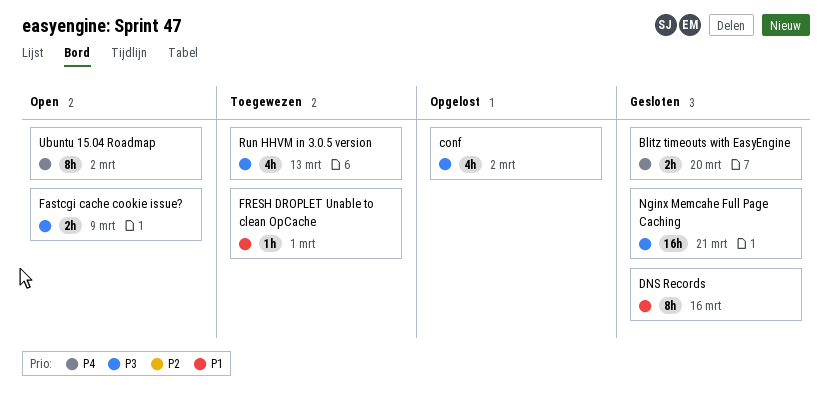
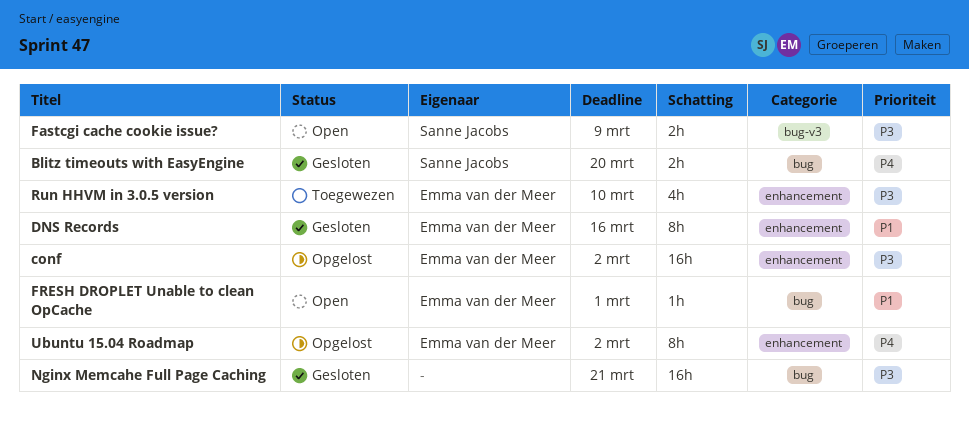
conf, estimate: 4h -> 16h
FRESH DROPLET Unable to clean OpCache, status: Toegewezen -> Open
Run HHVM in 3.0.5 version, due: Mar 13 -> Mar 10
Ubuntu 15.04 Roadmap, status: Open -> Opgelost

